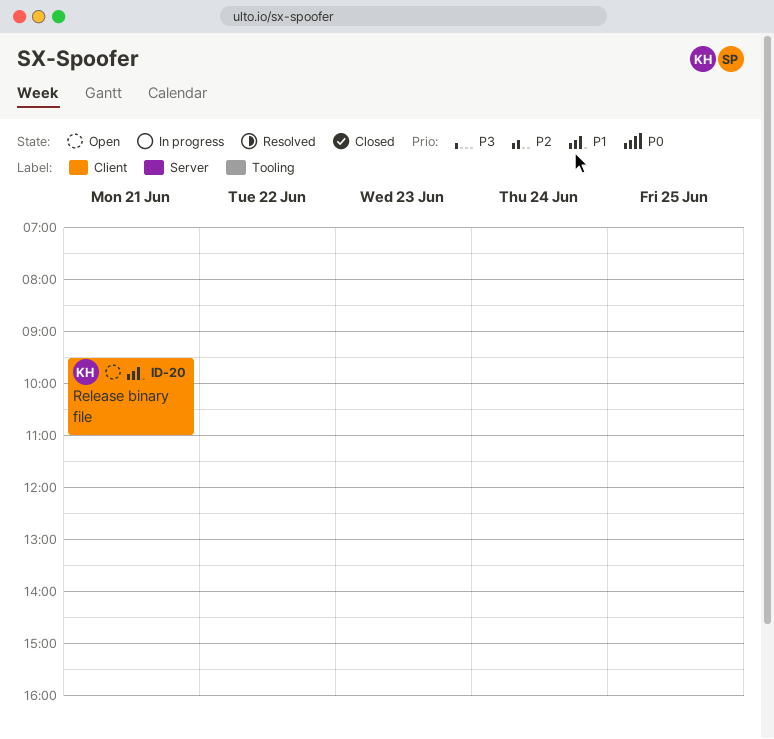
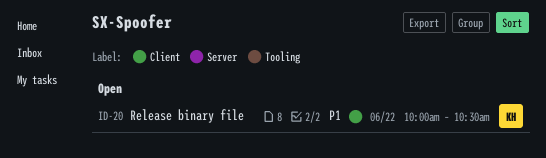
ID-20, day: Jun 21 -> Jun 22
ID-20, begins: 09:30 -> 10:00
ID-20, ends: 11:00 -> 10:30

